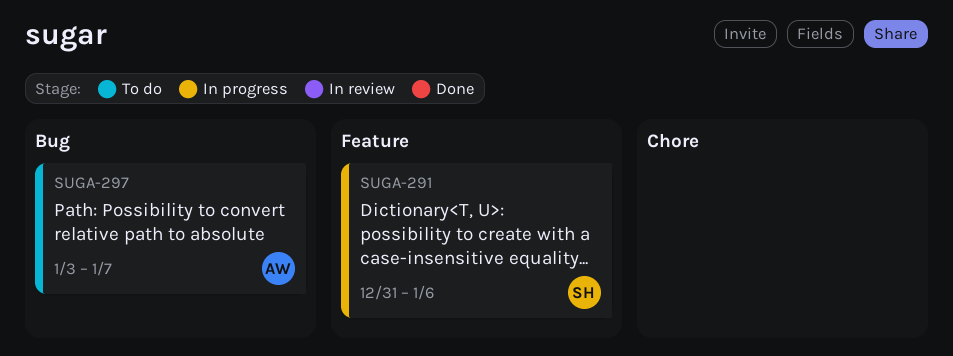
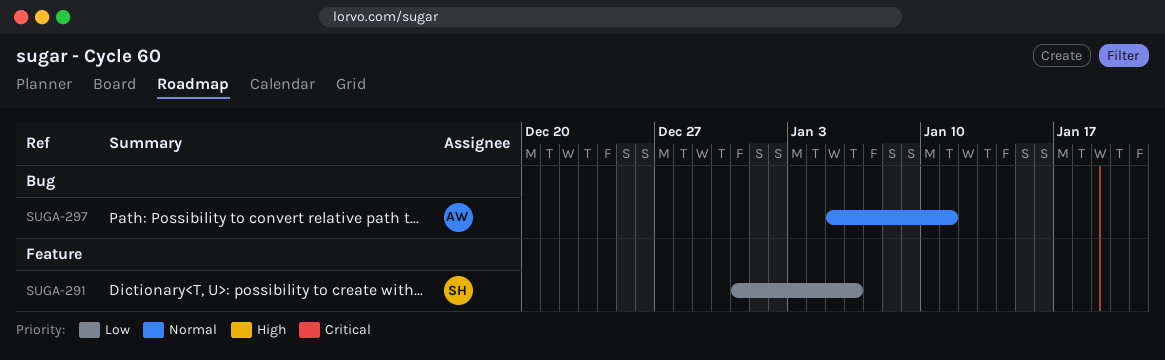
SUGA-297, start: Jan 3 -> Jan 5
SUGA-297, due: Jan 7 -> Jan 11

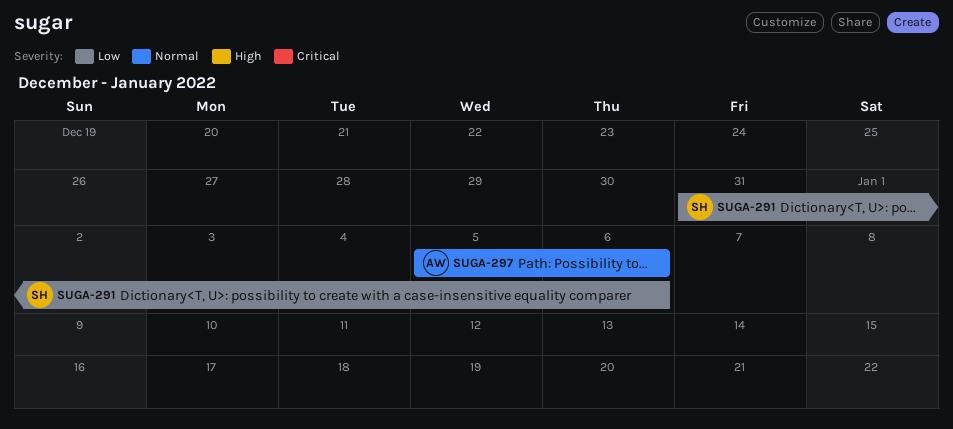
SUGA-297, due: Jan 11 -> Jan 6

